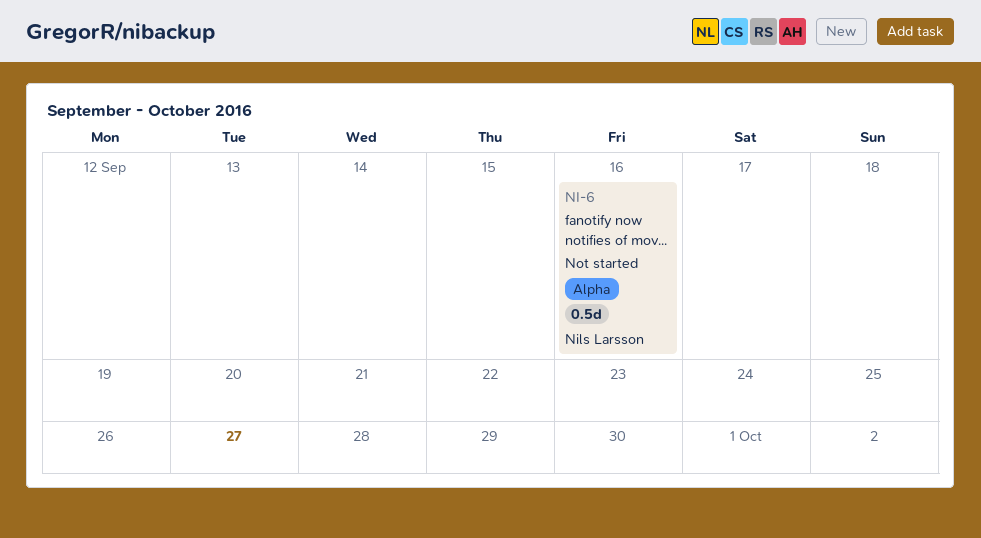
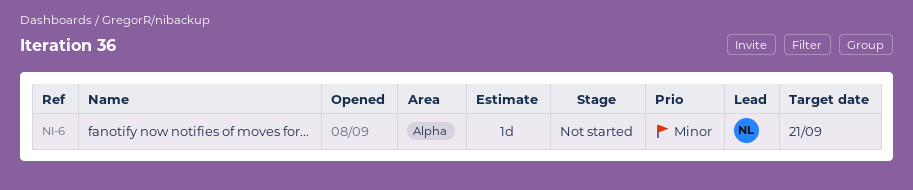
NI-6, estimate: 0.5d -> 1d
NI-6, due: Sep 16 -> Sep 21

